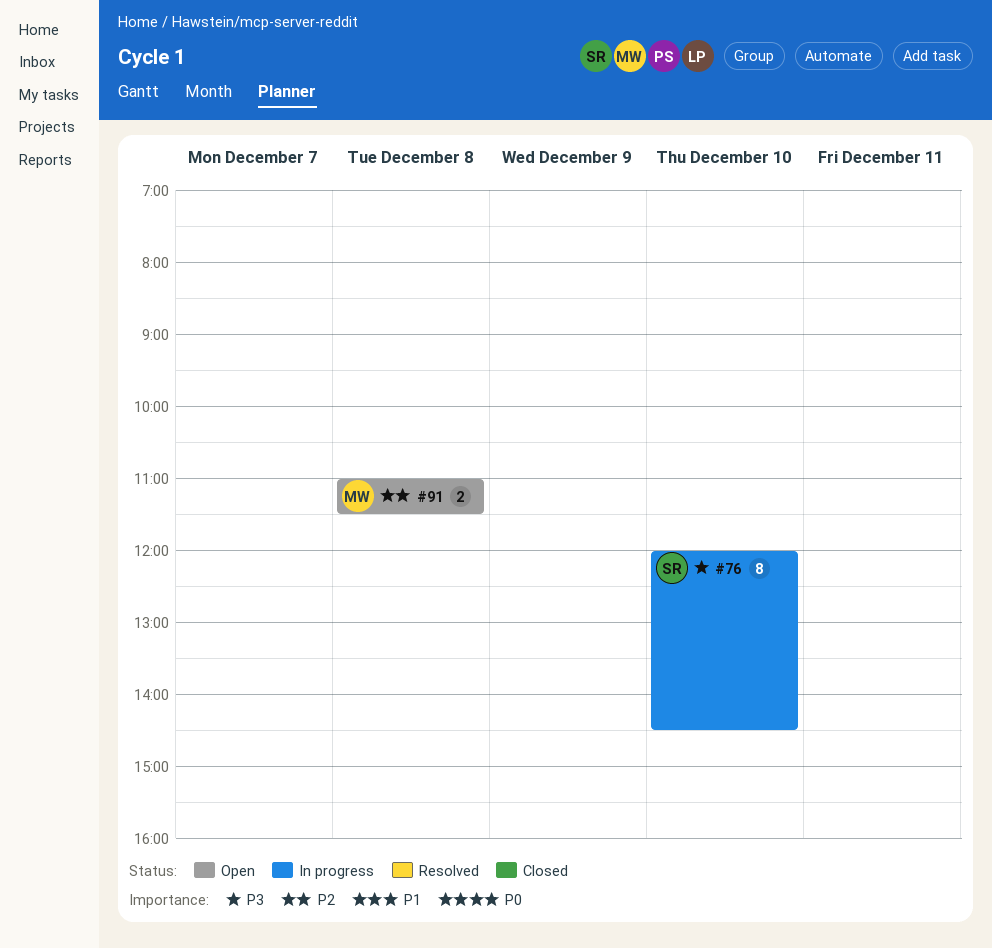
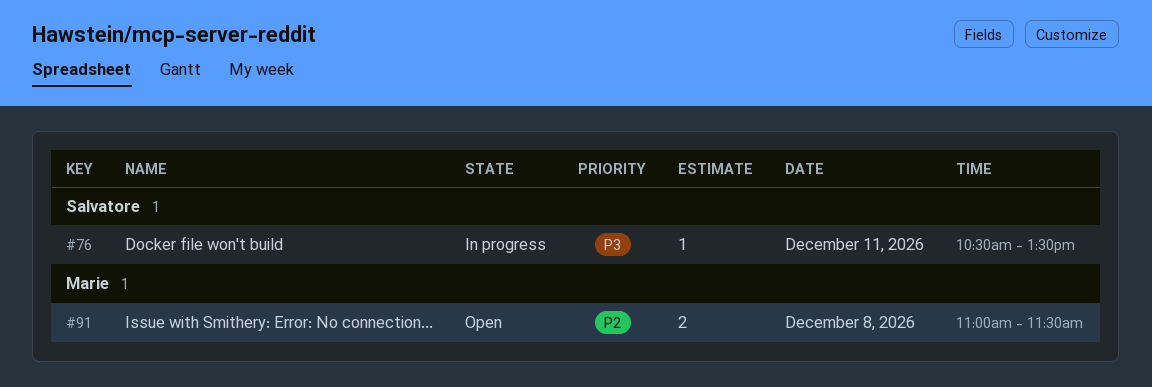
#76, estimate: 8 -> 1
#76, day: Dec 10 -> Dec 11
#76, begins: 12:00 -> 10:30
#76, ends: 14:30 -> 13:30

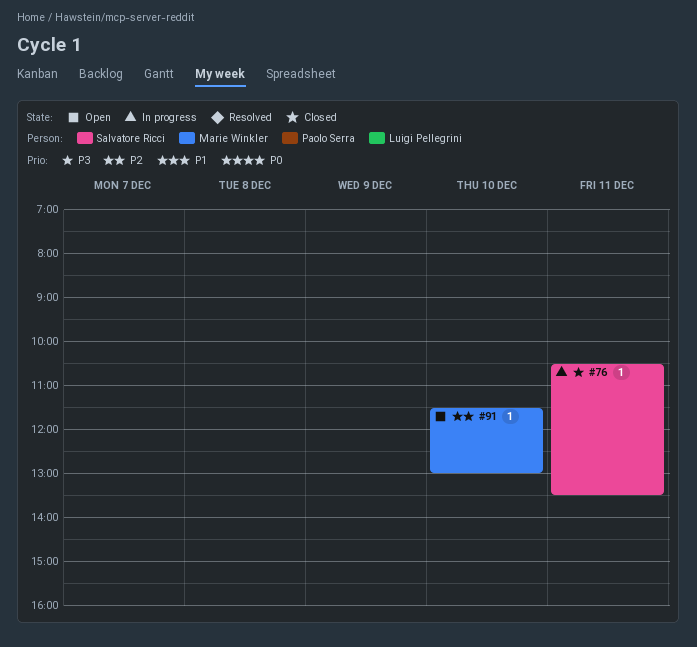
#91, estimate: 2 -> 1
#91, day: Dec 8 -> Dec 10
#91, begins: 11:00 -> 11:30
#91, ends: 11:30 -> 13:00

